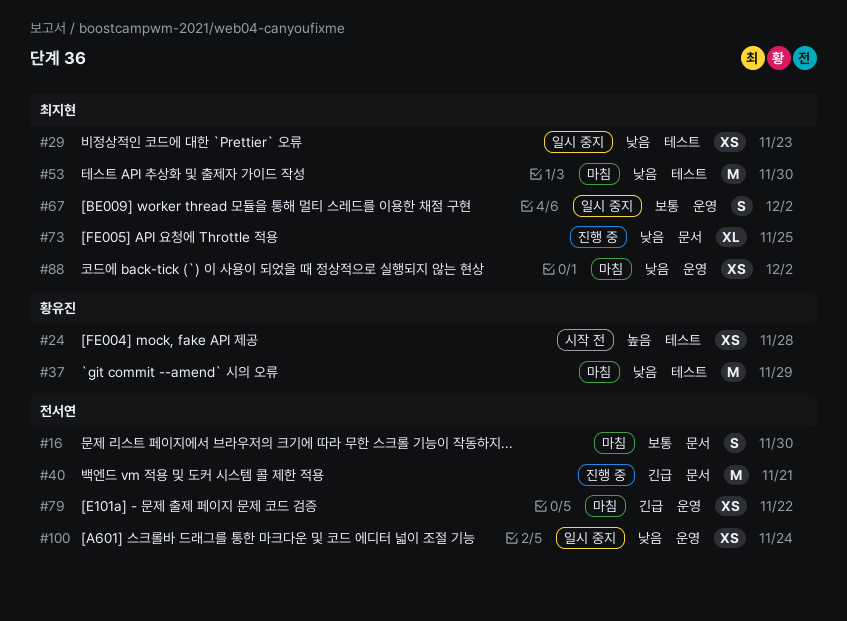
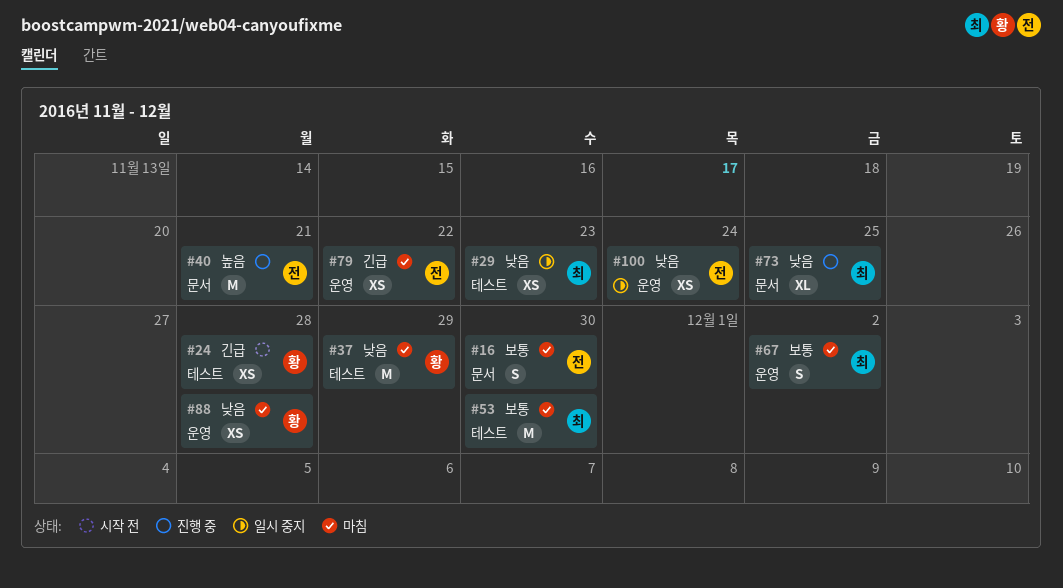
#24, priority: 높음 -> 긴급
#40, priority: 긴급 -> 높음
#53, priority: 낮음 -> 보통
#67, status: 일시 중지 -> 마침
#88, owner: 최지현 -> 황유진
#88, due: Dec 2 -> Nov 28

